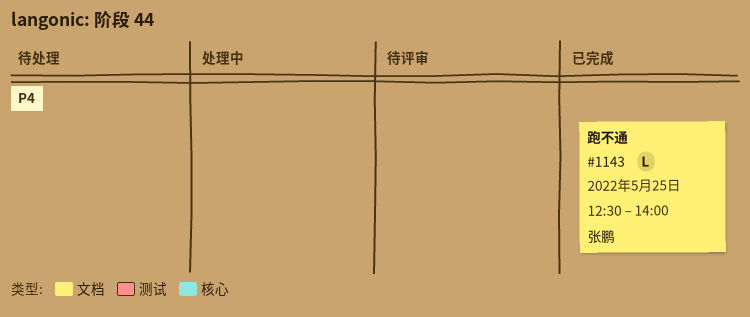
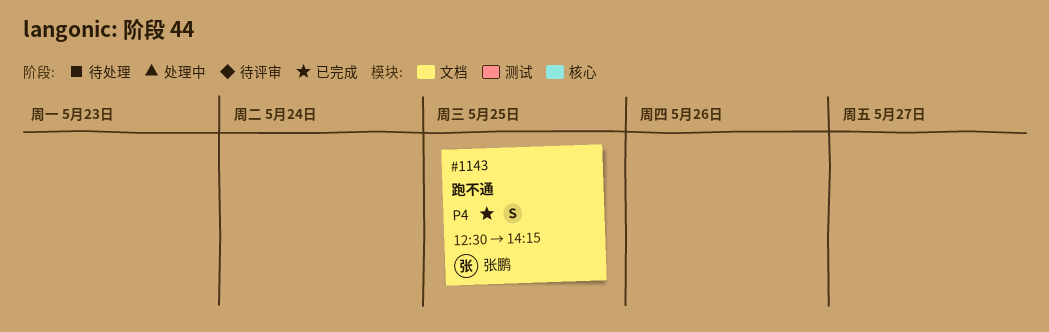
#1143, estimate: L -> S
#1143, ends: 14:00 -> 14:15

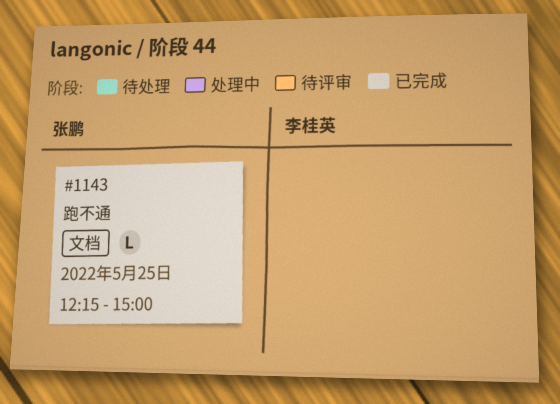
#1143, estimate: S -> L
#1143, begins: 12:30 -> 12:15
#1143, ends: 14:15 -> 15:00

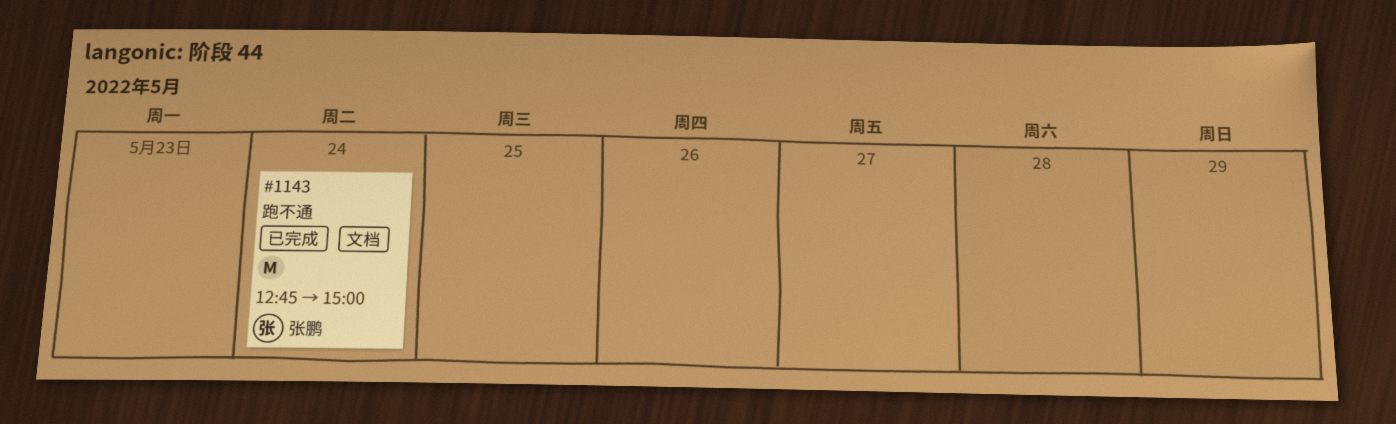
#1143, estimate: L -> M
#1143, day: May 25 -> May 24
#1143, begins: 12:15 -> 12:45

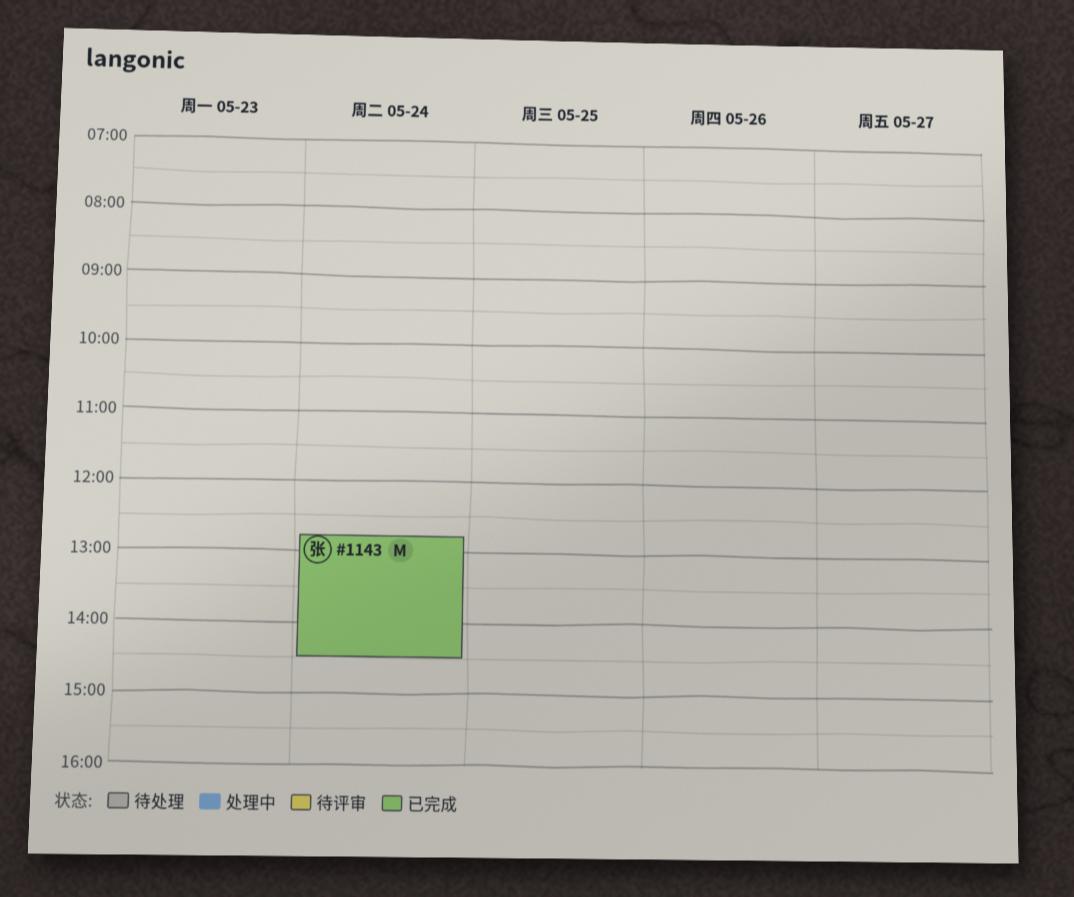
#1143, ends: 15:00 -> 14:30

